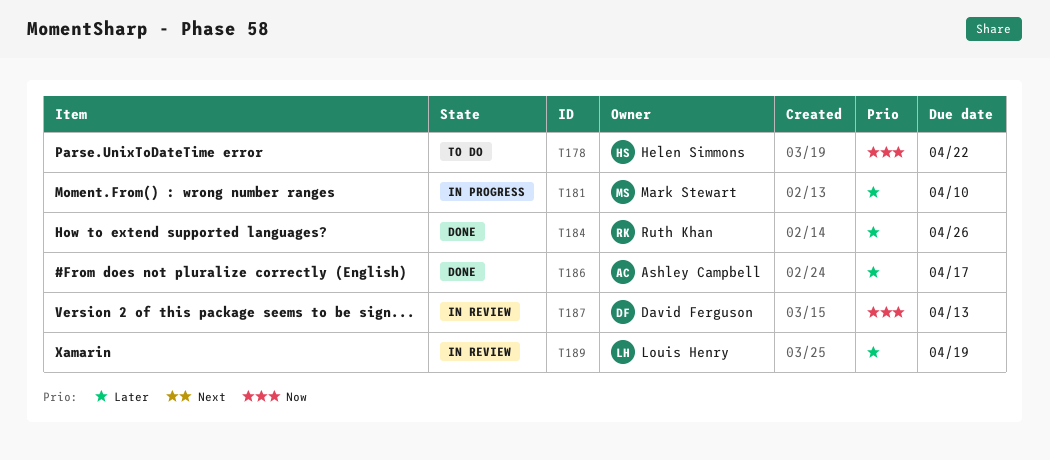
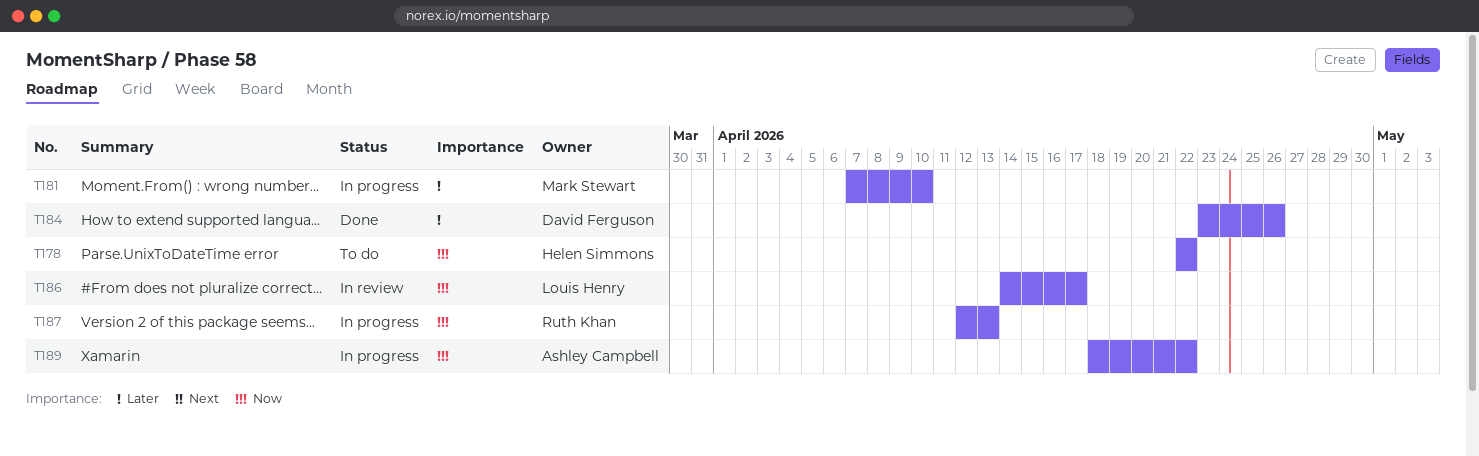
T184, owner: Ruth Khan -> David Ferguson
T186, status: Done -> In review
T186, owner: Ashley Campbell -> Louis Henry
T186, priority: Later -> Now
T187, status: In review -> In progress
T187, owner: David Ferguson -> Ruth Khan
T189, status: In review -> In progress
T189, owner: Louis Henry -> Ashley Campbell
T189, priority: Later -> Now
T189, due: Apr 19 -> Apr 22

